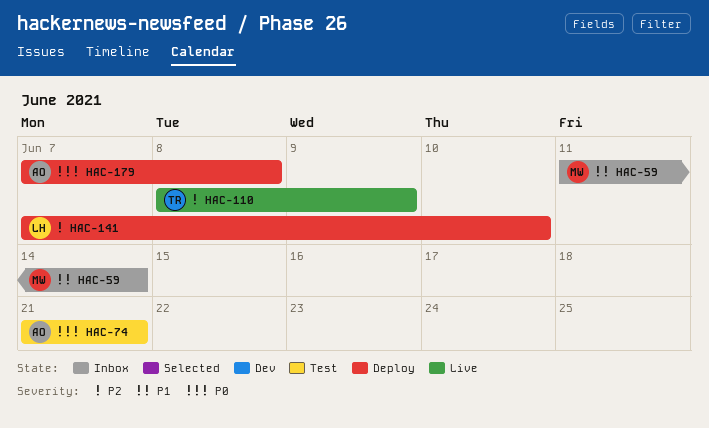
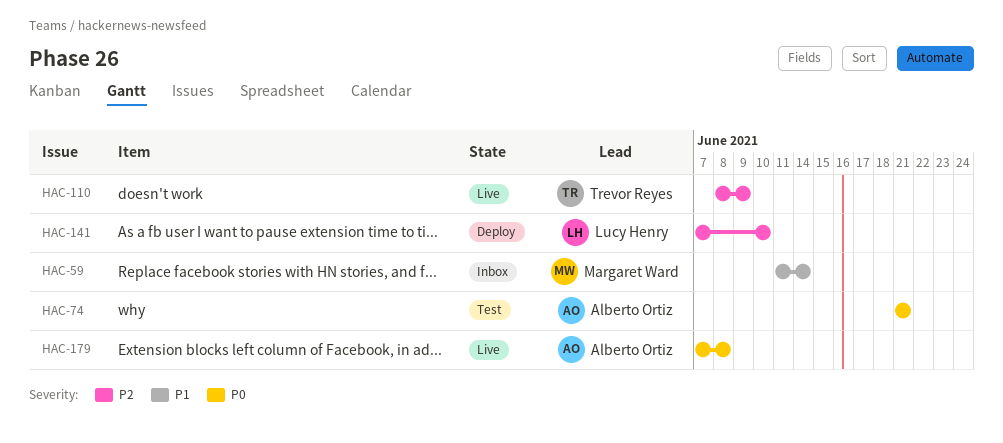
HAC-179, status: Deploy -> Live

